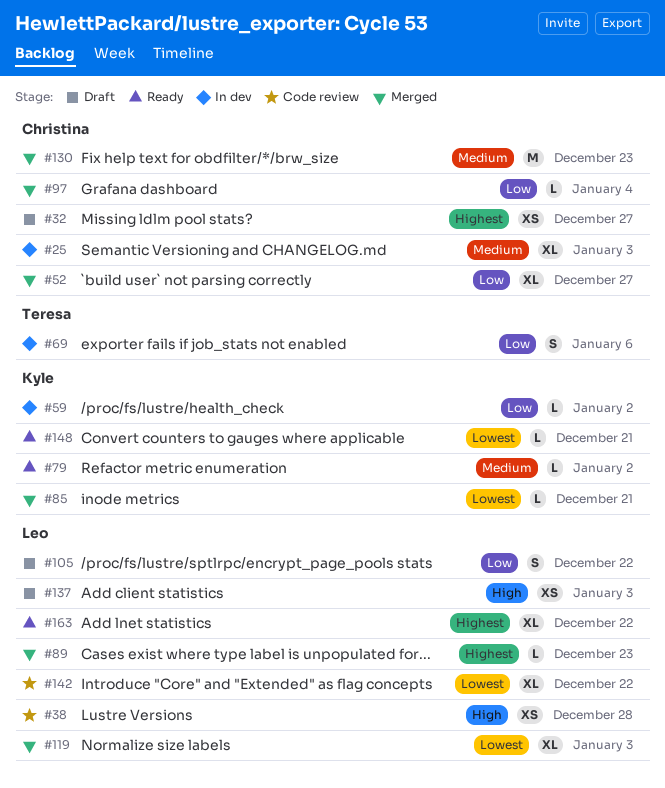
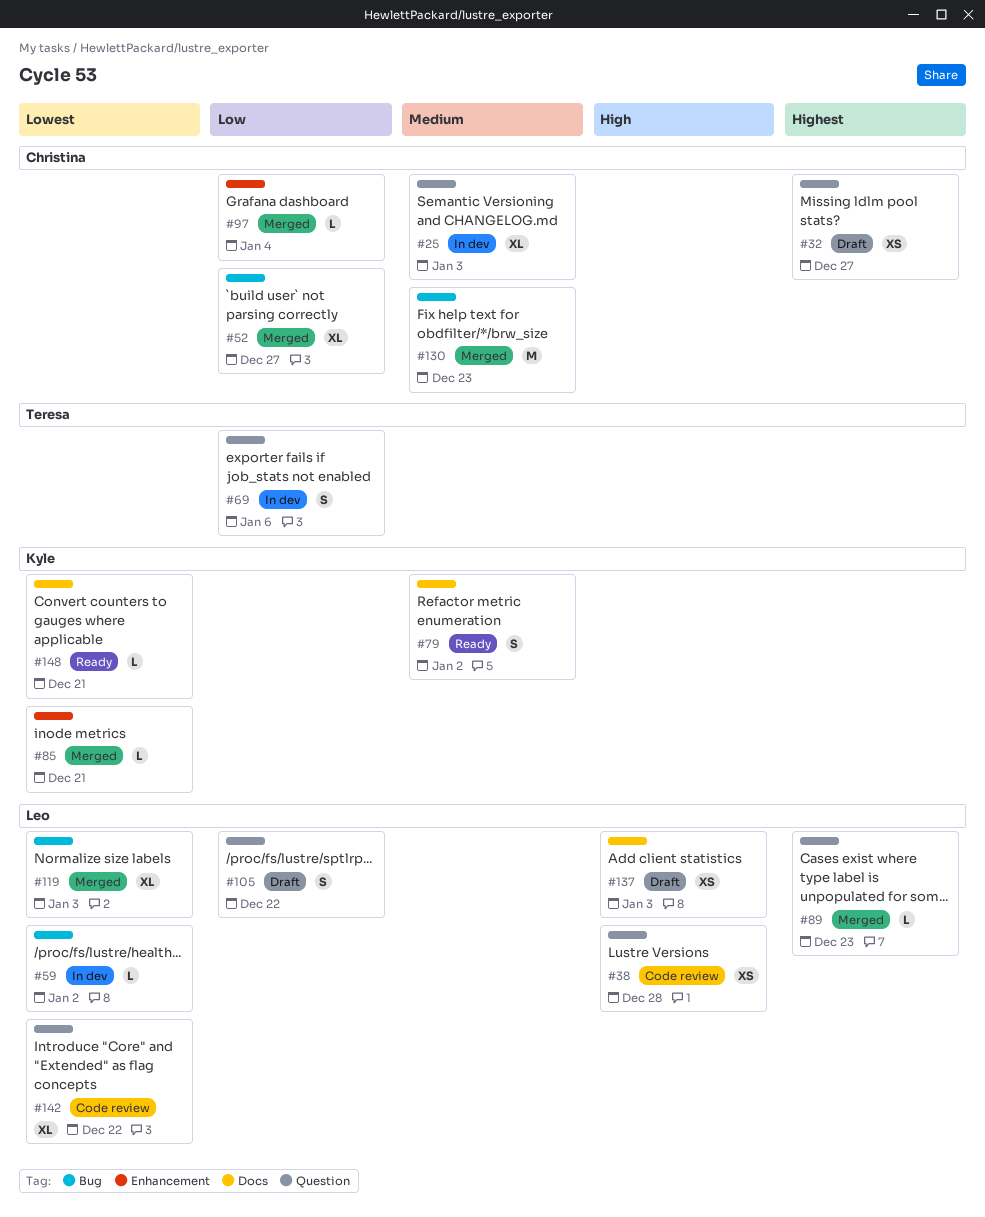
#59, owner: Kyle -> Leo
#59, priority: Low -> Lowest
#79, estimate: L -> S
#163: present -> none

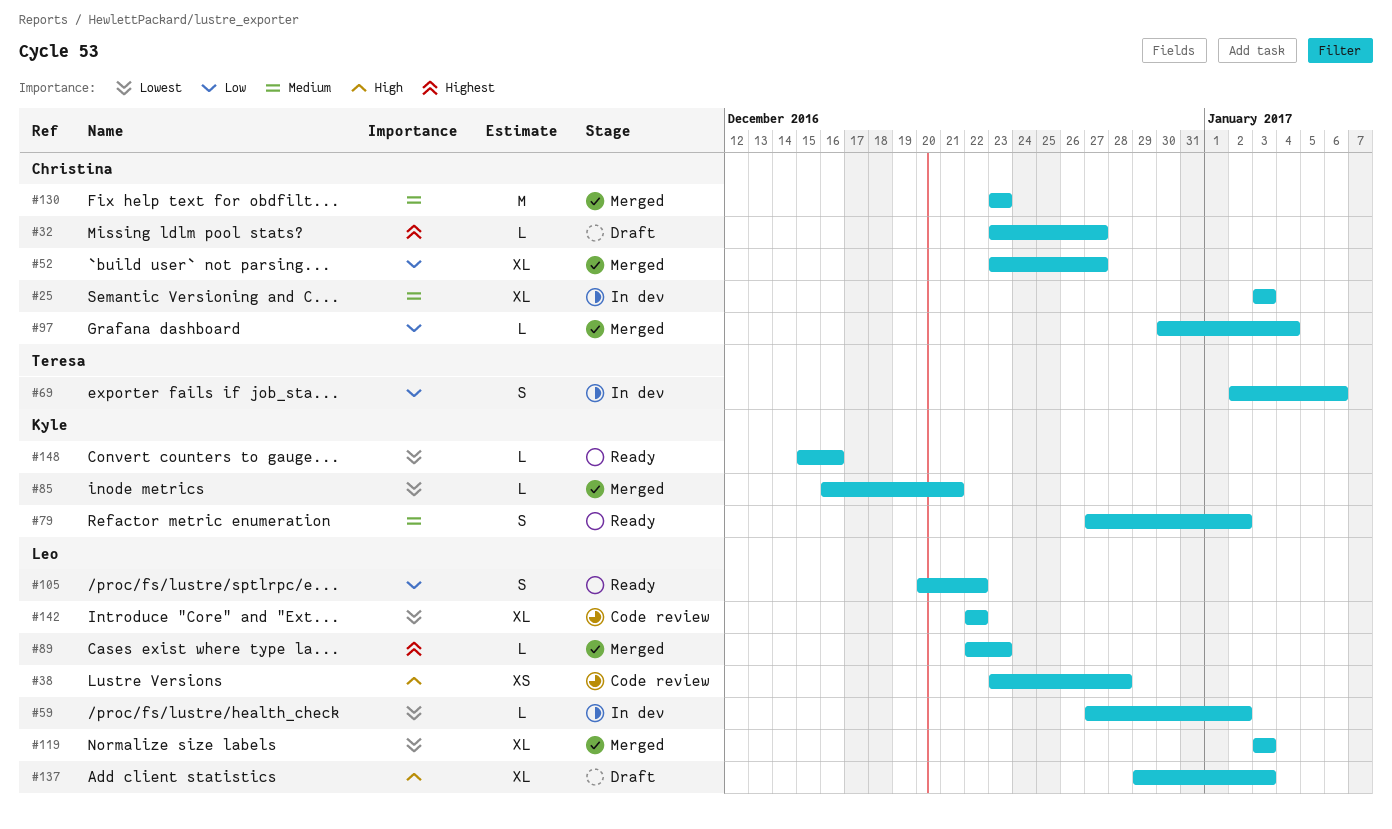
#32, estimate: XS -> L
#105, status: Draft -> Ready
#137, estimate: XS -> XL
#148, due: Dec 21 -> Dec 16

